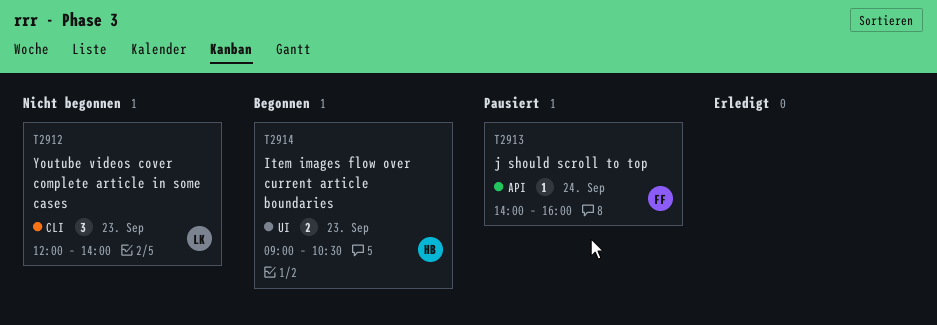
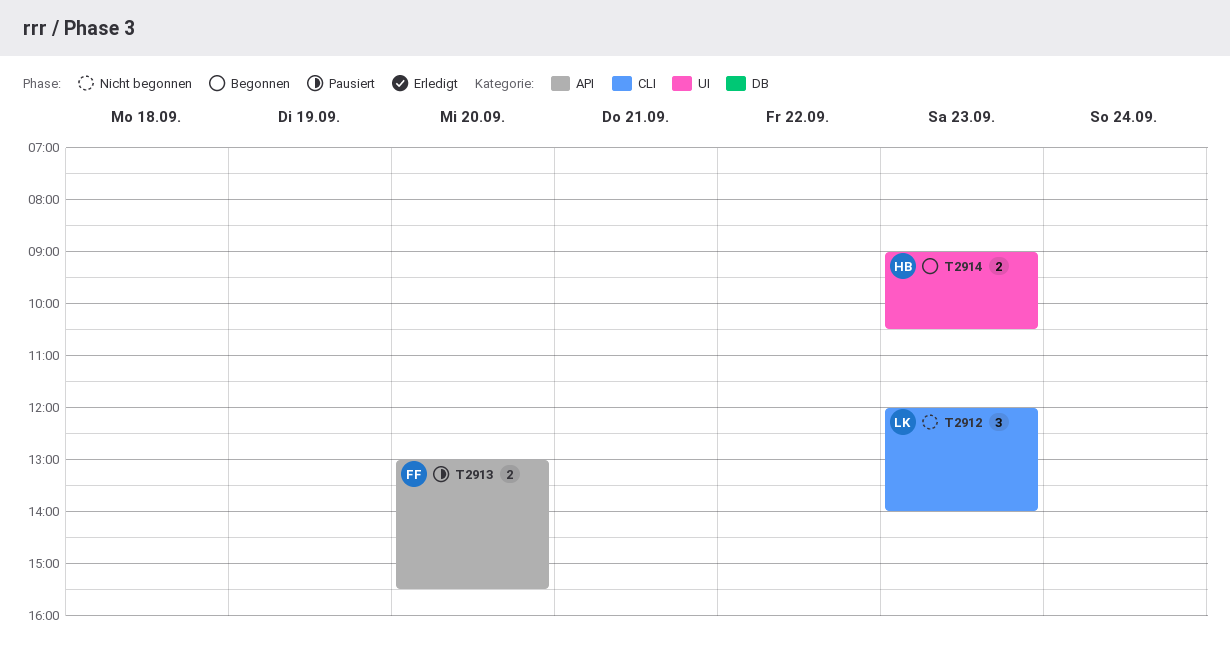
T2913, estimate: 1 -> 2
T2913, day: Sep 24 -> Sep 20
T2913, begins: 14:00 -> 13:00
T2913, ends: 16:00 -> 15:30

